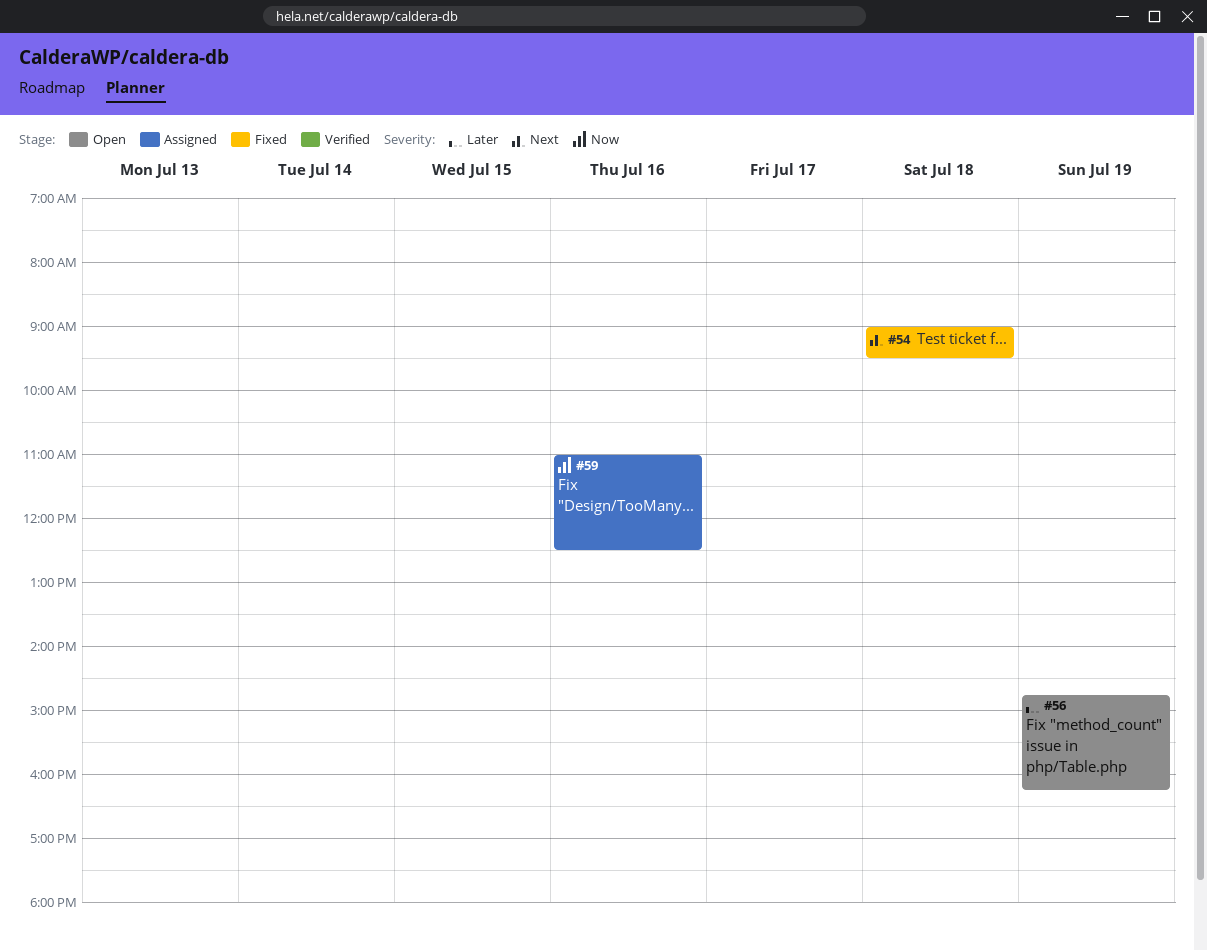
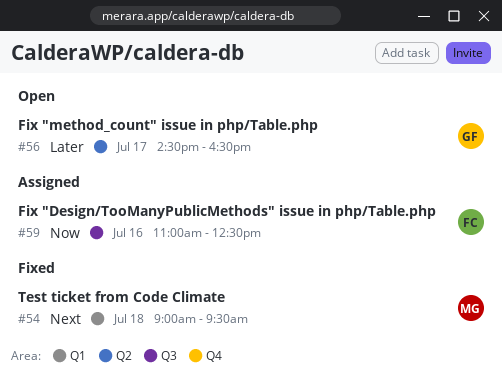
#56, day: Jul 19 -> Jul 17
#56, begins: 14:45 -> 14:30
#56, ends: 16:15 -> 16:30

